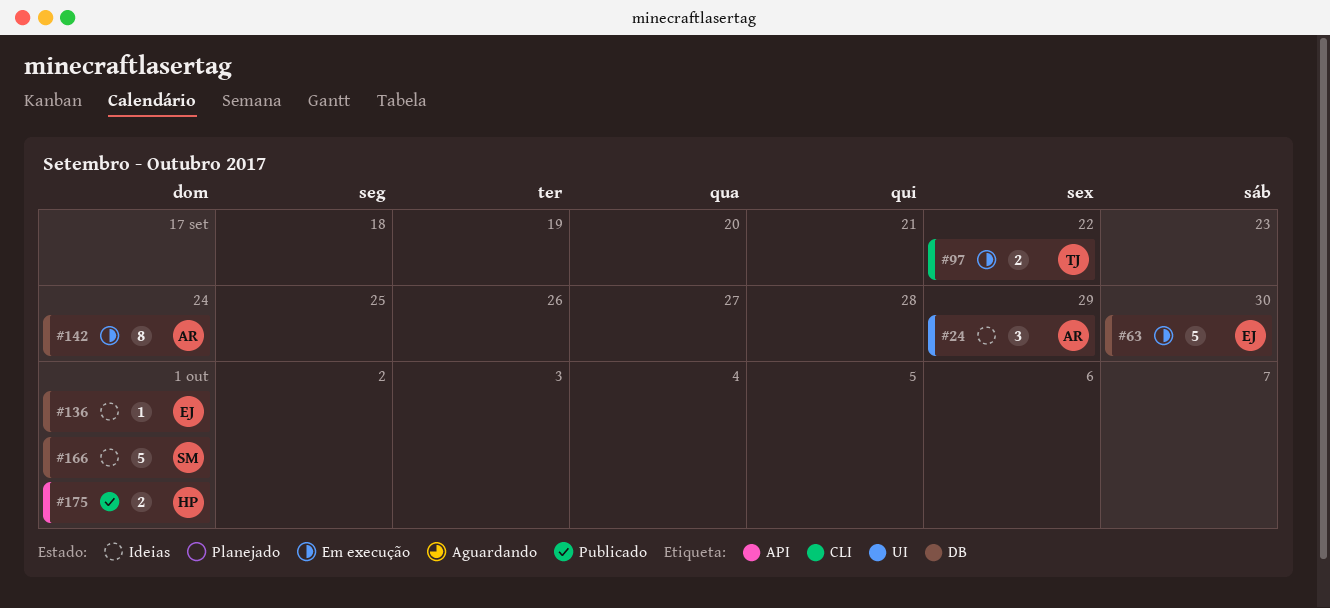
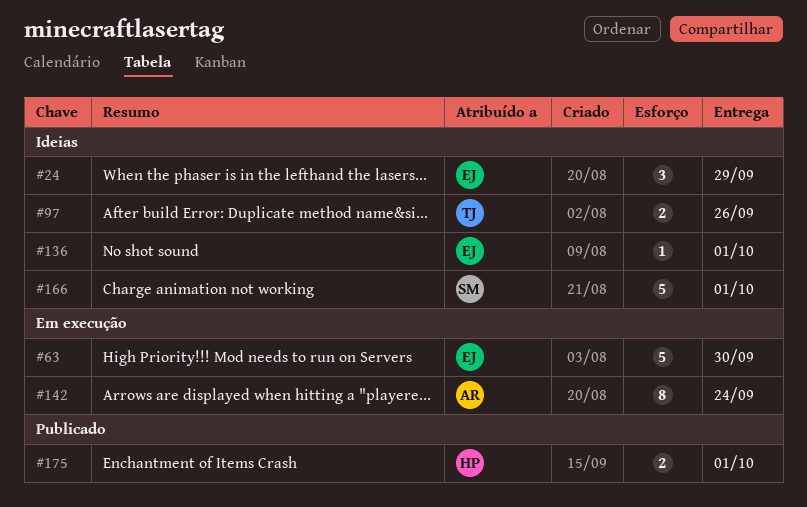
#24, owner: AR -> EJ
#97, status: Em execução -> Ideias
#97, due: Sep 22 -> Sep 26

